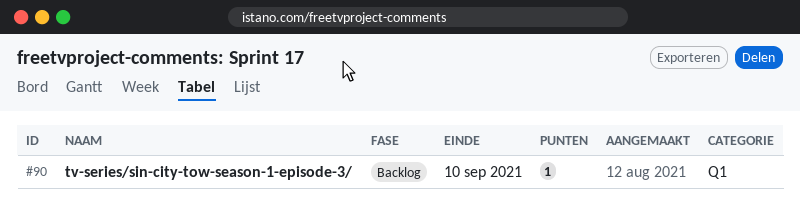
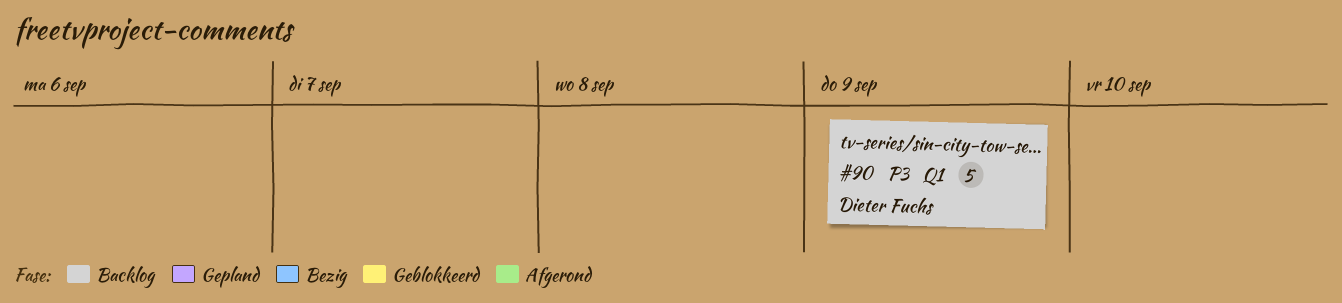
#90, estimate: 1 -> 5
#90, due: Sep 10 -> Sep 9

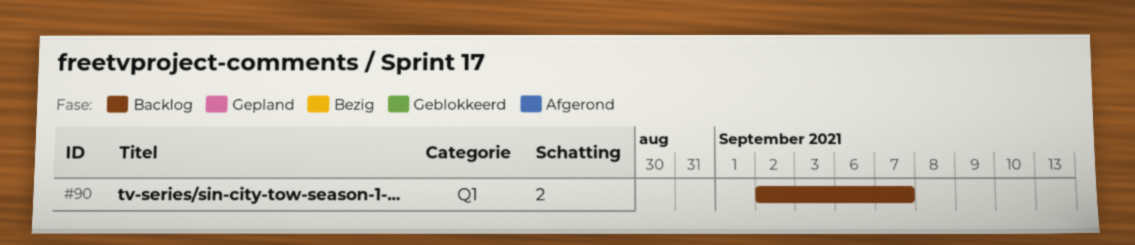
#90, estimate: 5 -> 2
#90, due: Sep 9 -> Sep 7

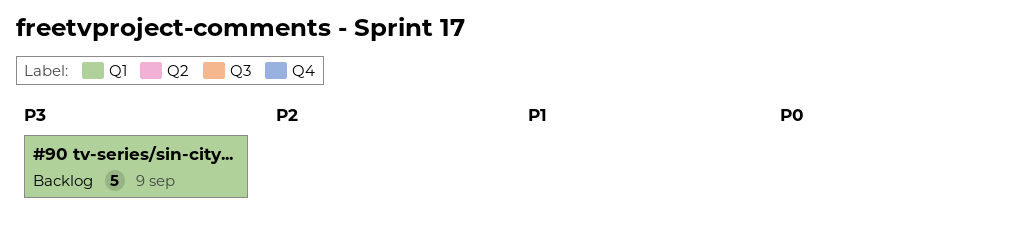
#90, estimate: 2 -> 5
#90, due: Sep 7 -> Sep 9

